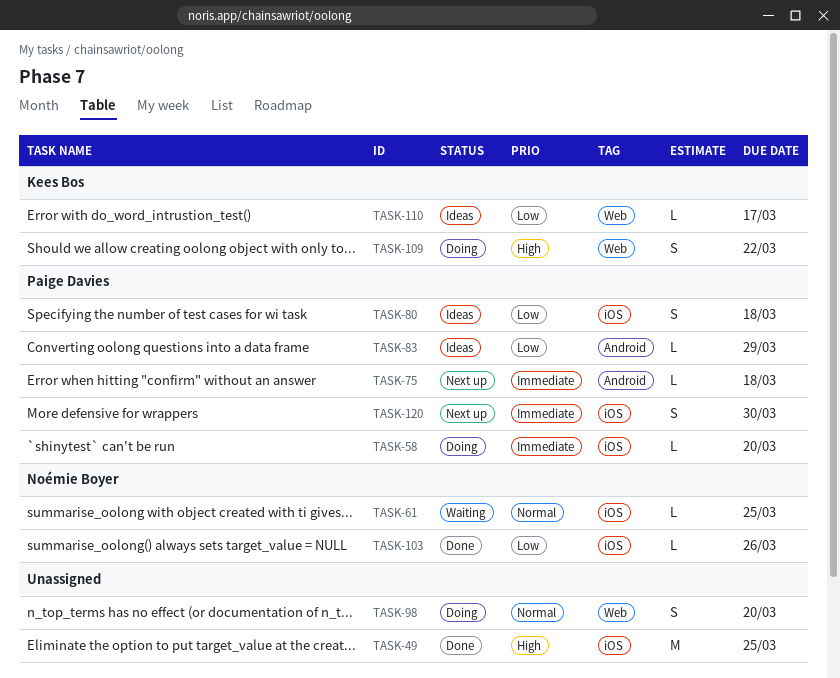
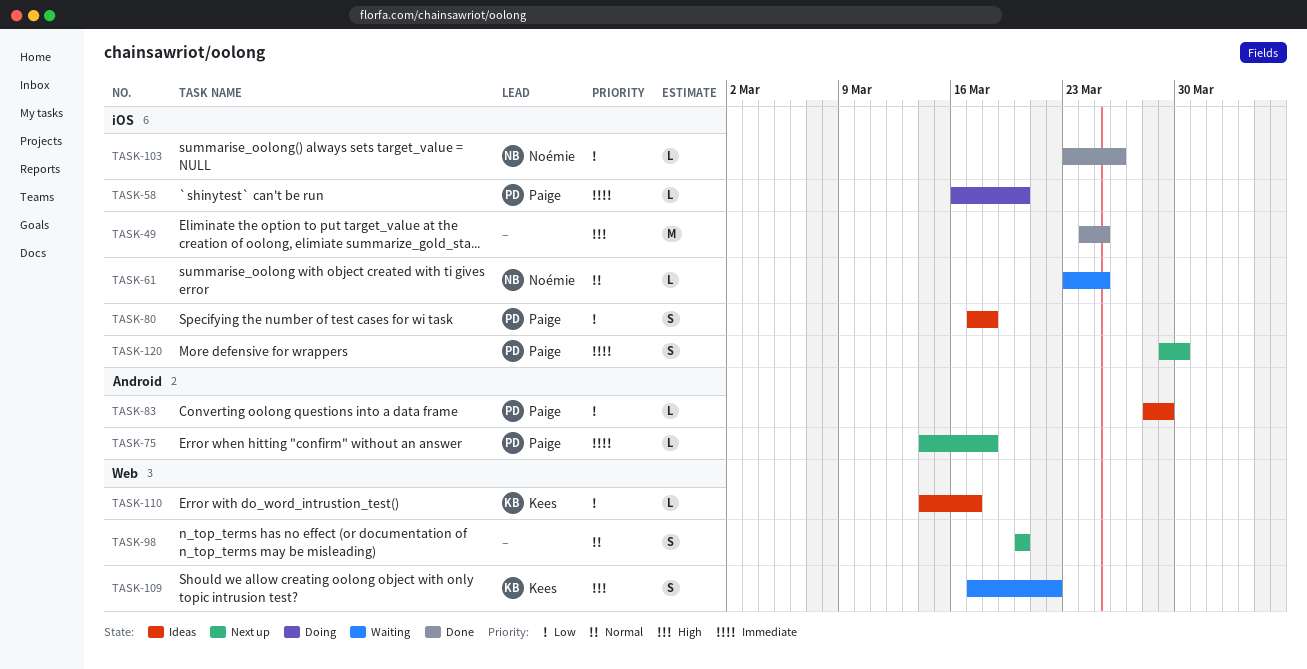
TASK-98, status: Doing -> Next up
TASK-109, status: Doing -> Waiting

